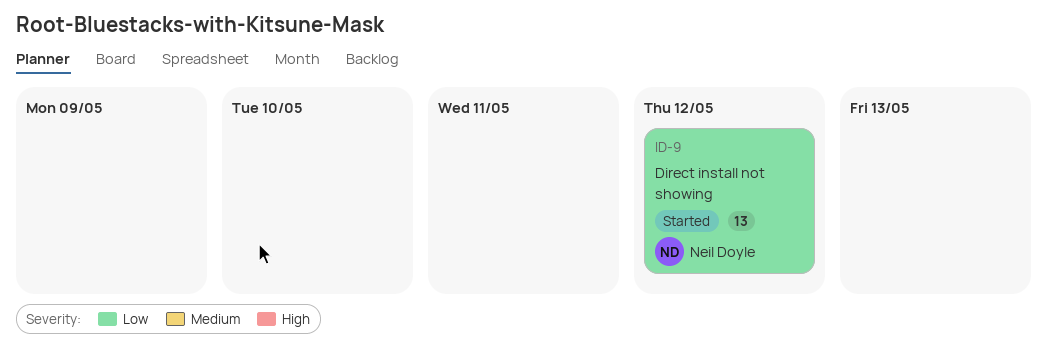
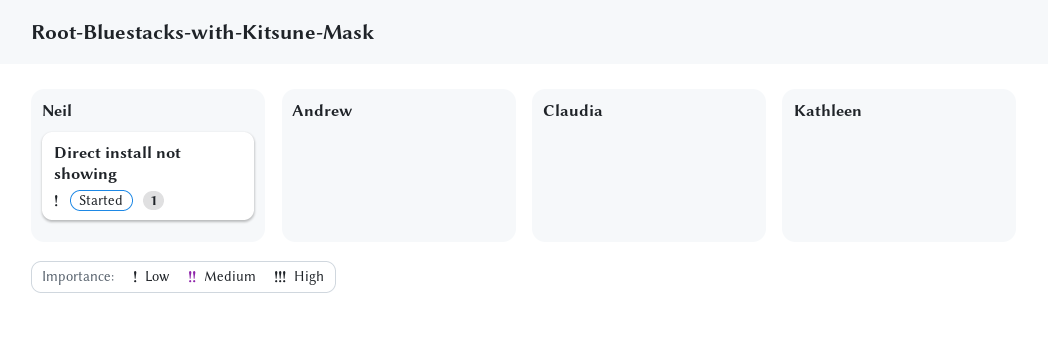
Direct install not showing, estimate: 13 -> 1

